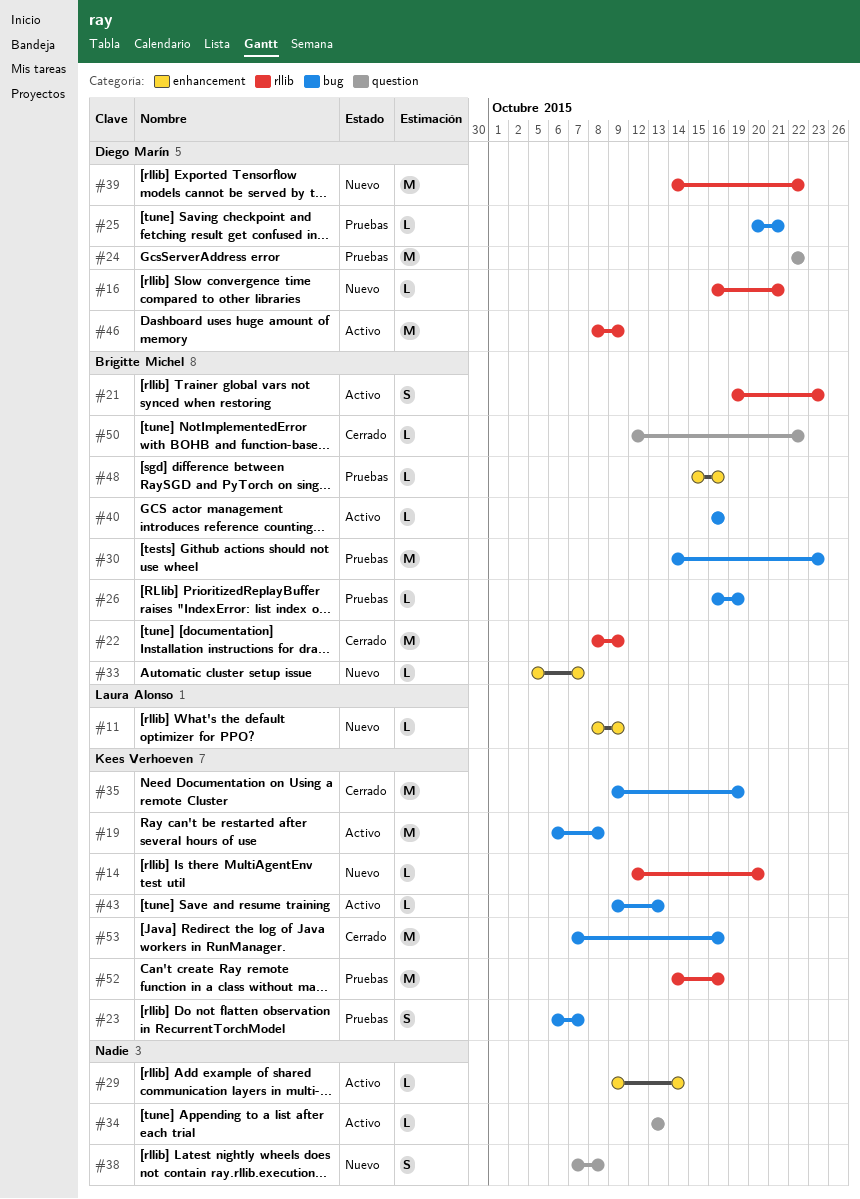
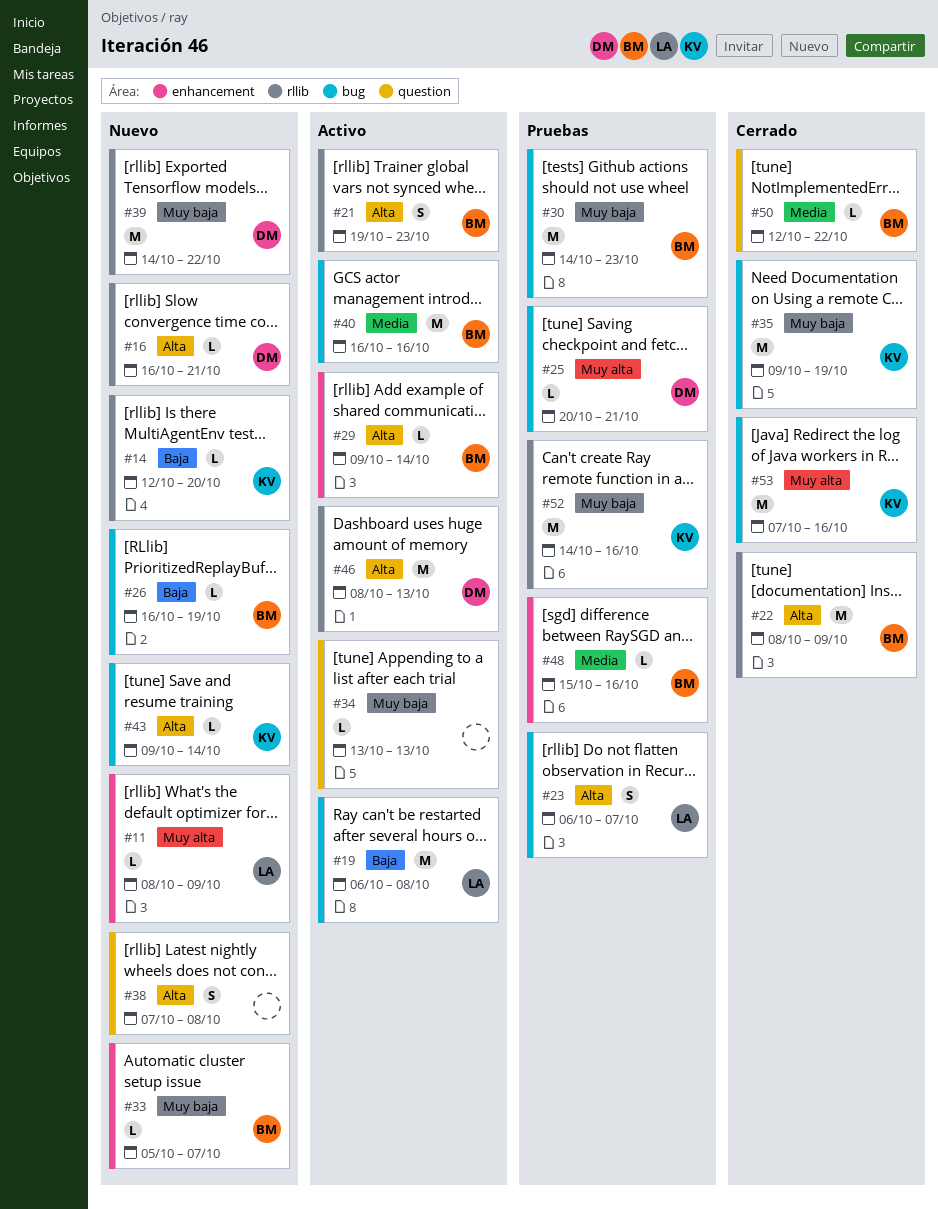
#19, owner: Kees Verhoeven -> Laura Alonso
#23, owner: Kees Verhoeven -> Laura Alonso
#24: present -> none
#26, status: Pruebas -> Nuevo
#29, owner: none -> Brigitte Michel
#40, estimate: L -> M
#43, status: Activo -> Nuevo
#43, due: Oct 13 -> Oct 14
#46, due: Oct 9 -> Oct 13

